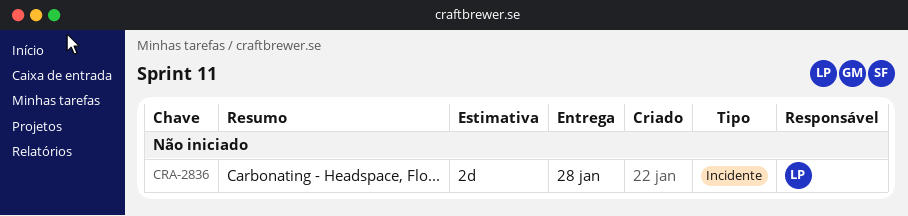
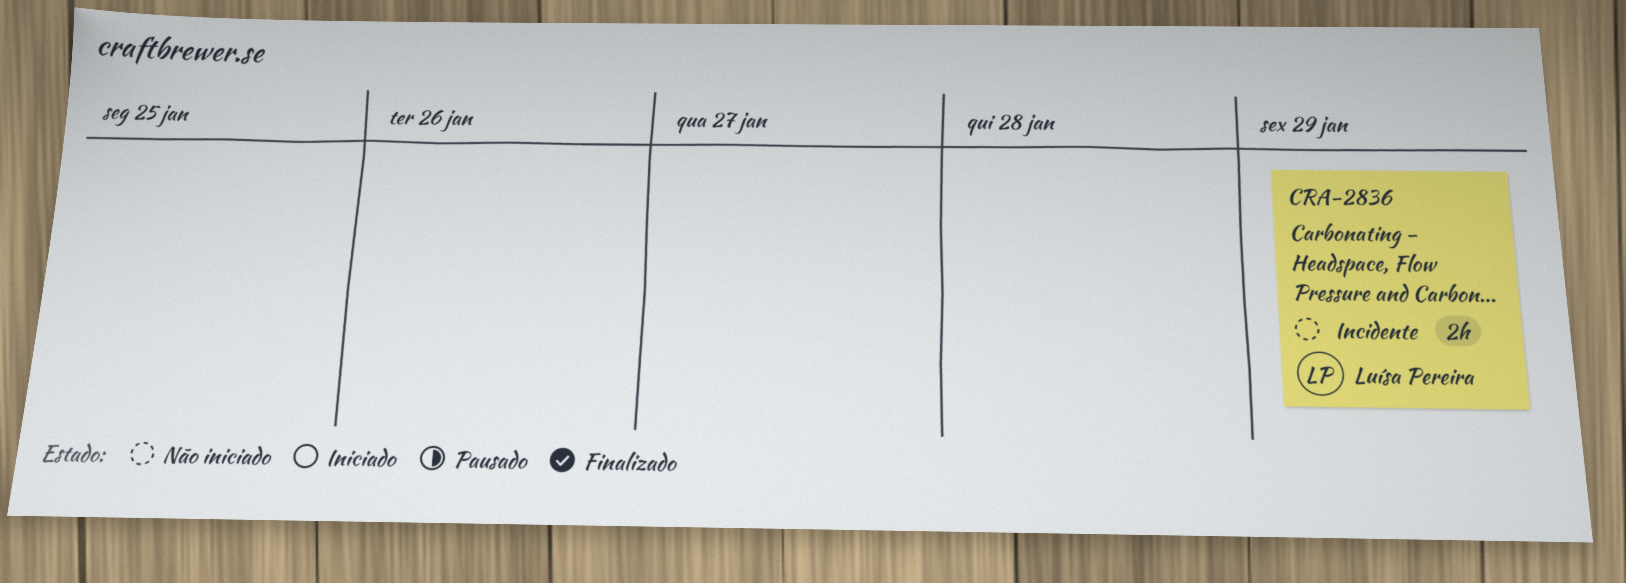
CRA-2836, estimate: 2d -> 2h
CRA-2836, due: Jan 28 -> Jan 29

